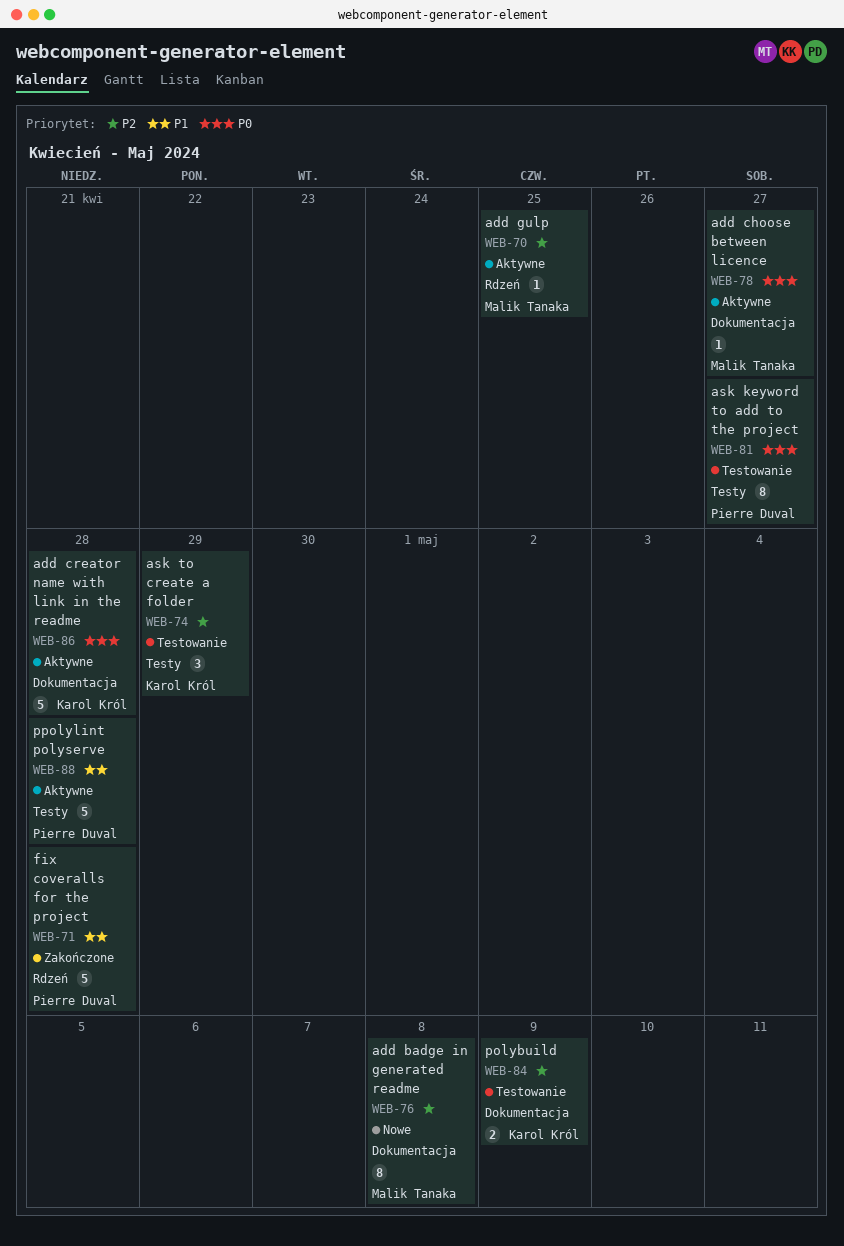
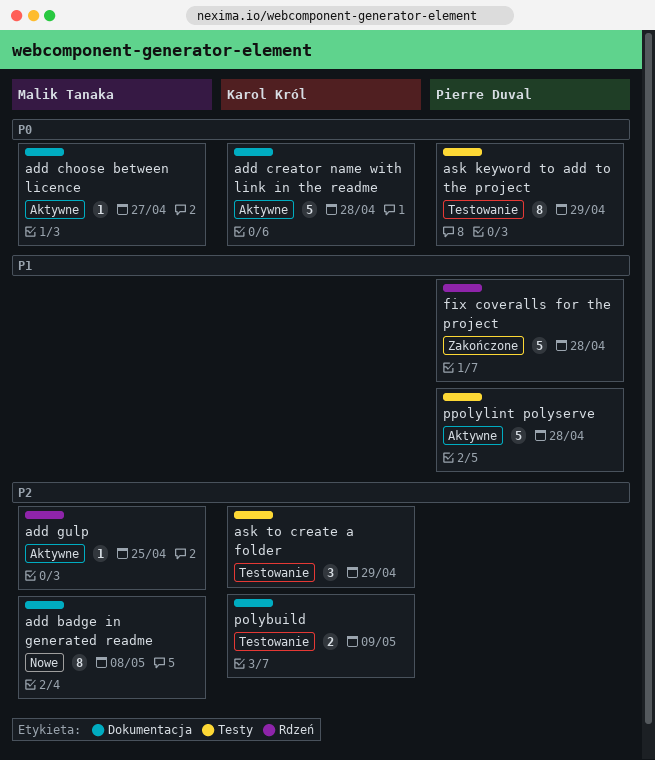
ask keyword to add to the project, due: Apr 27 -> Apr 29

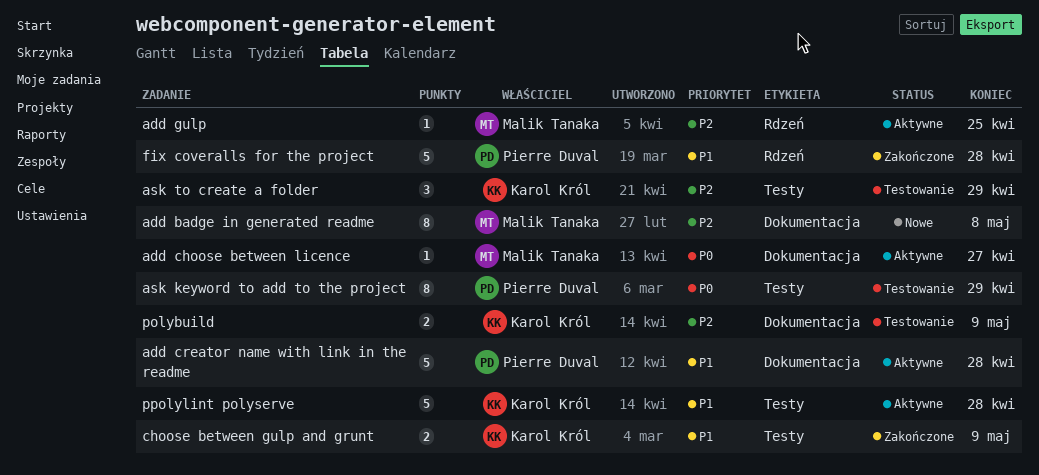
add creator name with link in the readme, owner: Karol Król -> Pierre Duval
add creator name with link in the readme, priority: P0 -> P1
choose between gulp and grunt: none -> present
ppolylint polyserve, owner: Pierre Duval -> Karol Król

